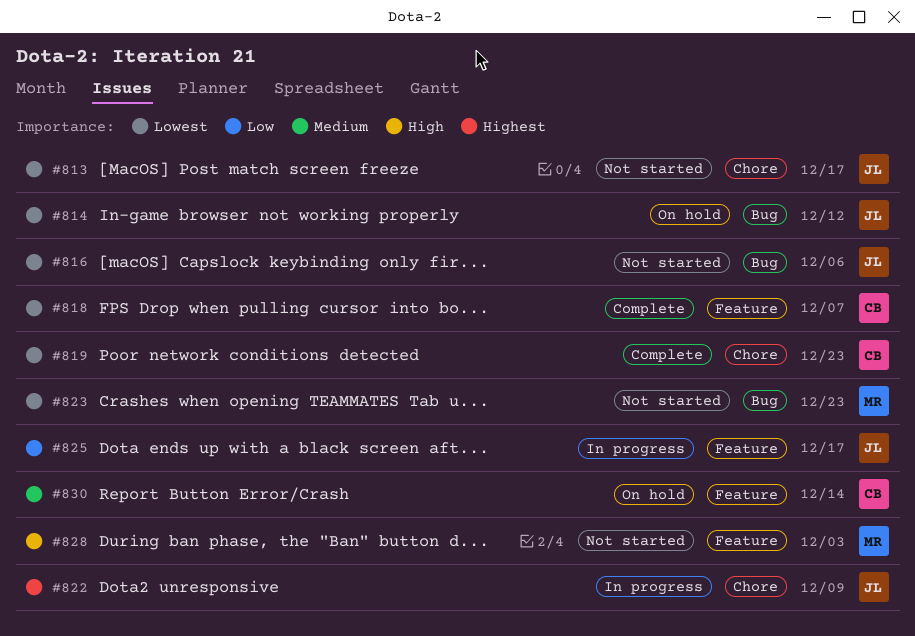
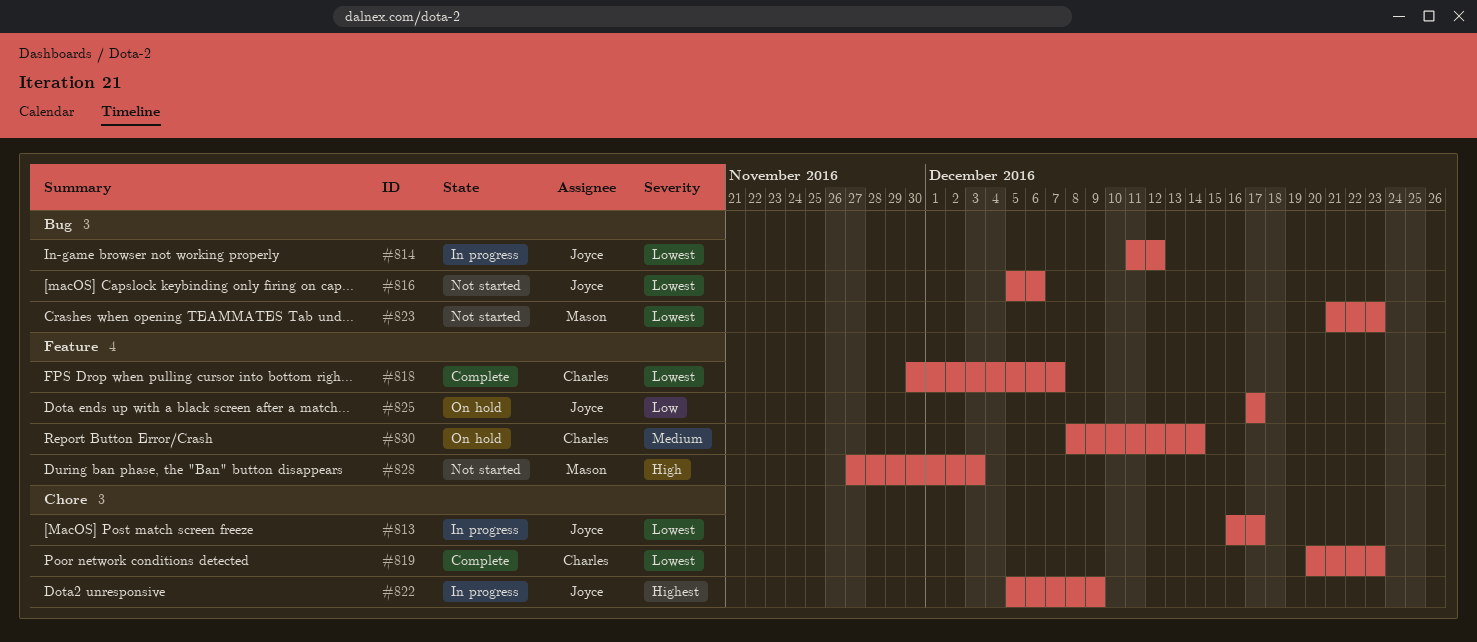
#813, status: Not started -> In progress
#814, status: On hold -> In progress
#825, status: In progress -> On hold

